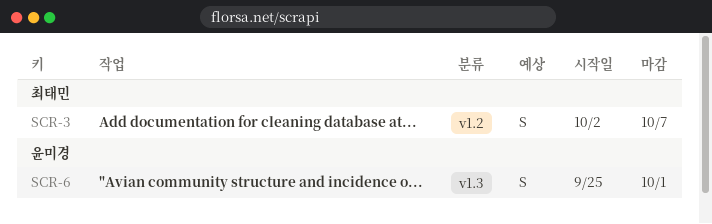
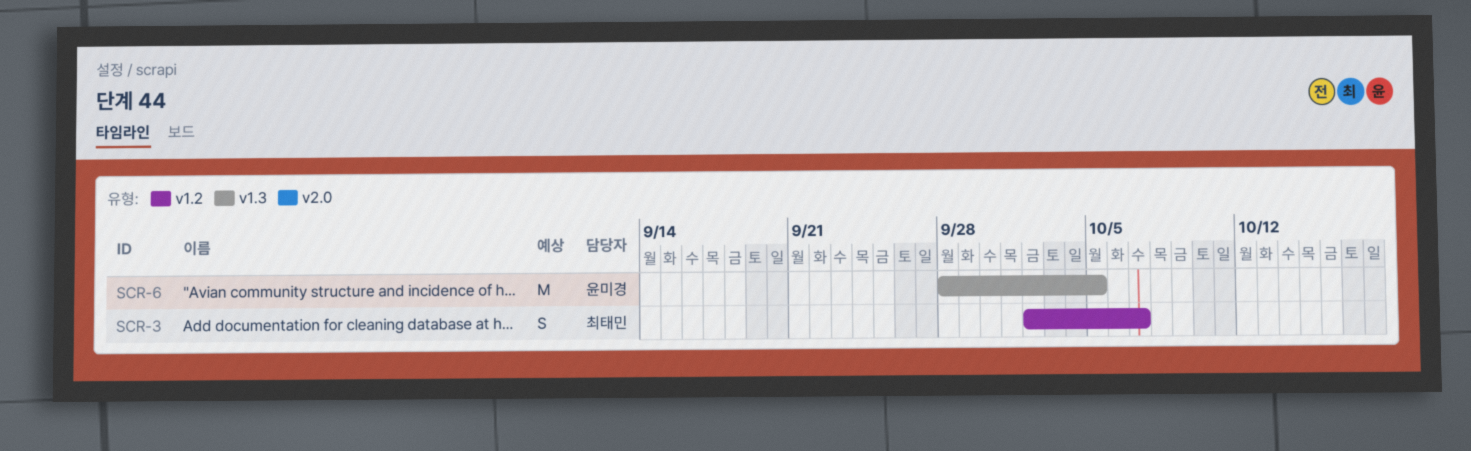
SCR-6, estimate: S -> M
SCR-6, start: Sep 25 -> Sep 28
SCR-6, due: Oct 1 -> Oct 5

